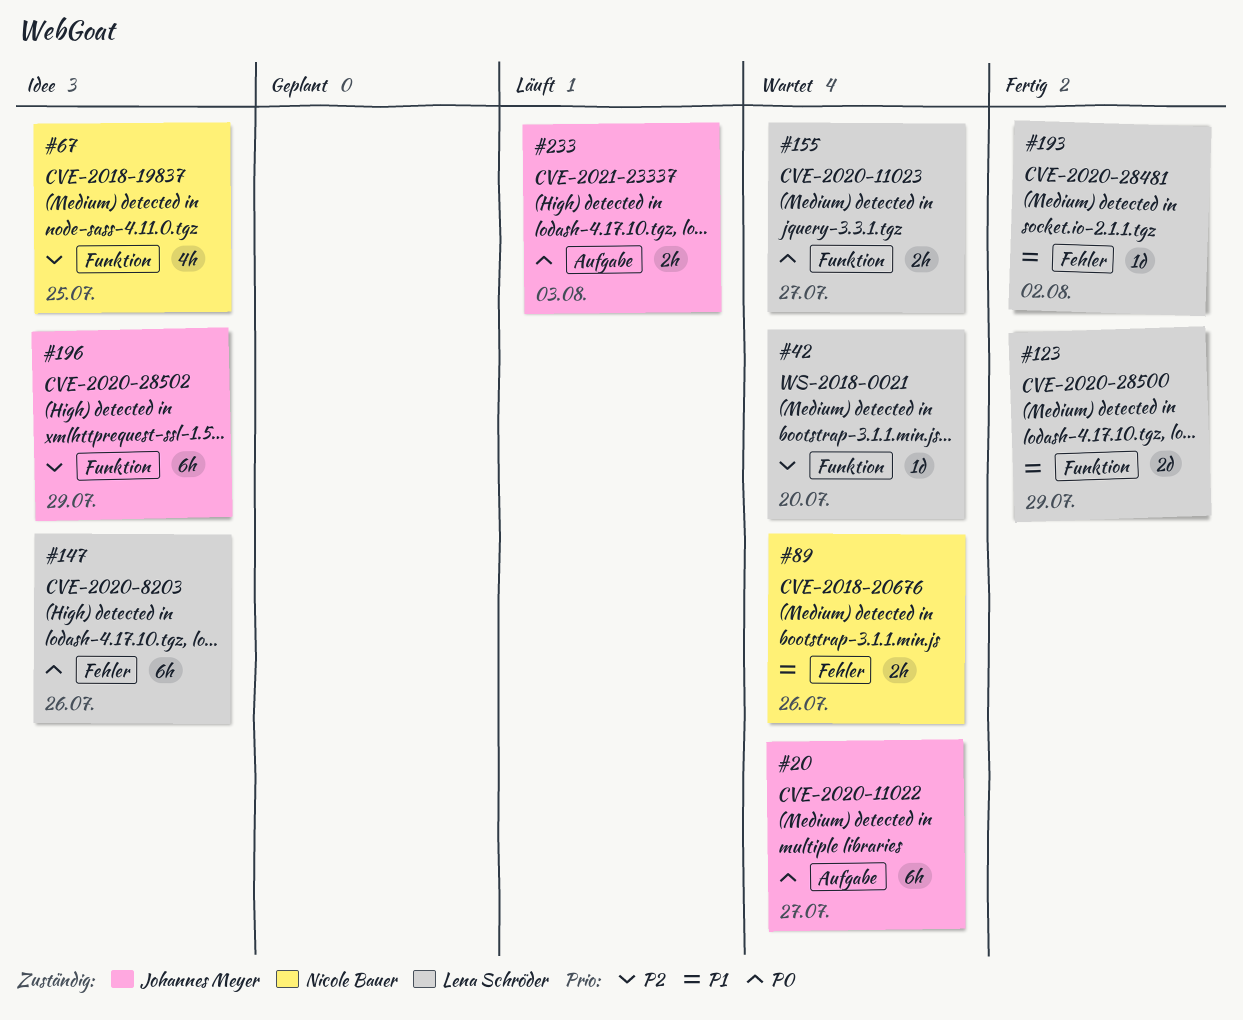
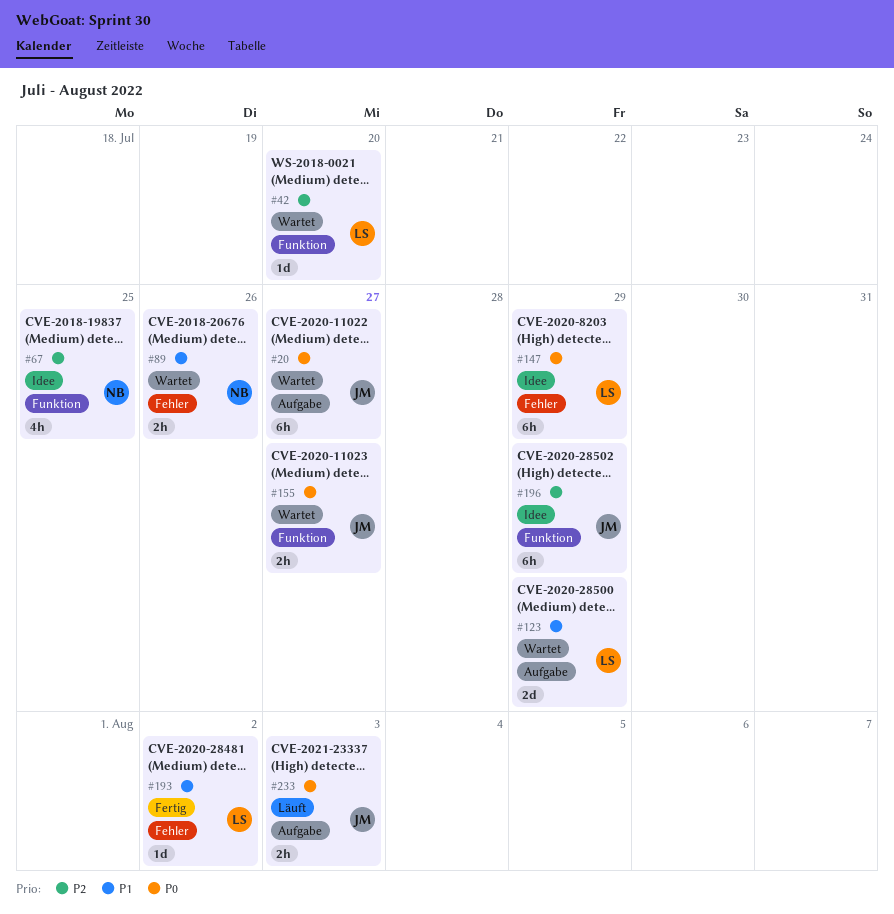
#123, status: Fertig -> Wartet
#123, label: Funktion -> Aufgabe
#147, due: Jul 26 -> Jul 29
#155, owner: Lena Schröder -> Johannes Meyer

